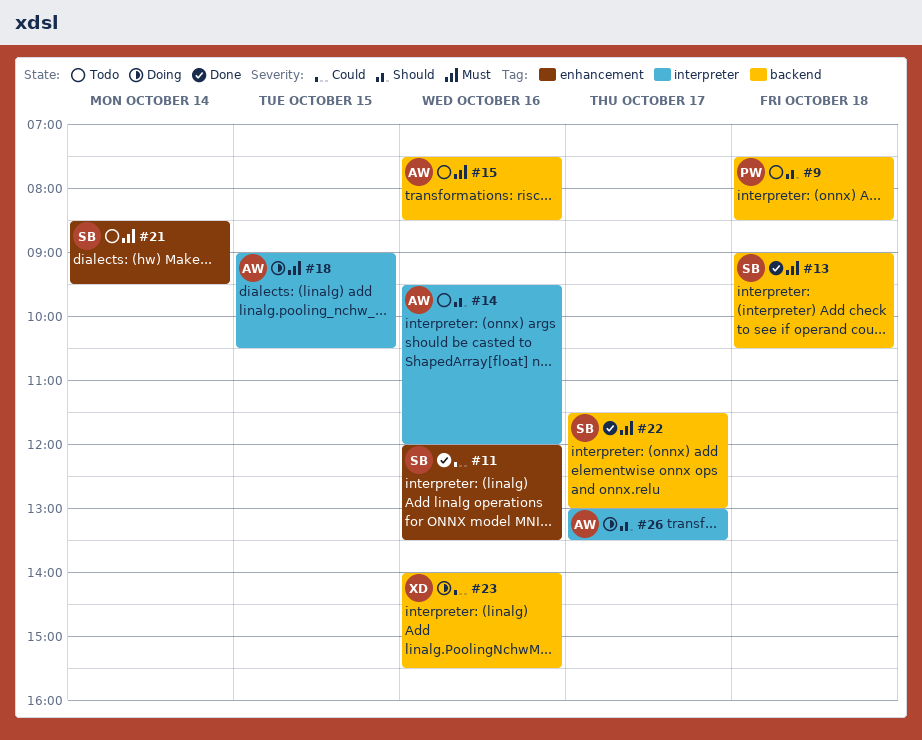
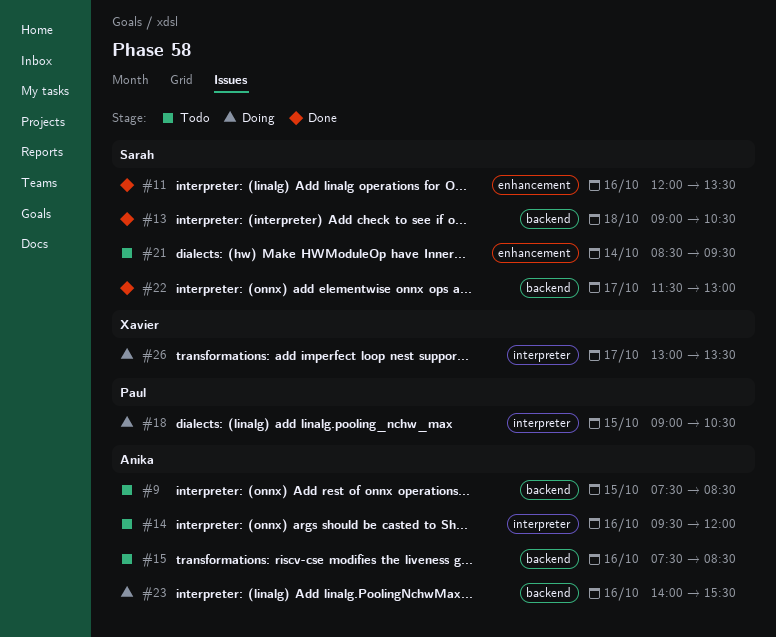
#9, owner: Paul -> Anika
#9, day: Oct 18 -> Oct 15
#18, owner: Anika -> Paul
#23, owner: Xavier -> Anika
#26, owner: Anika -> Xavier

